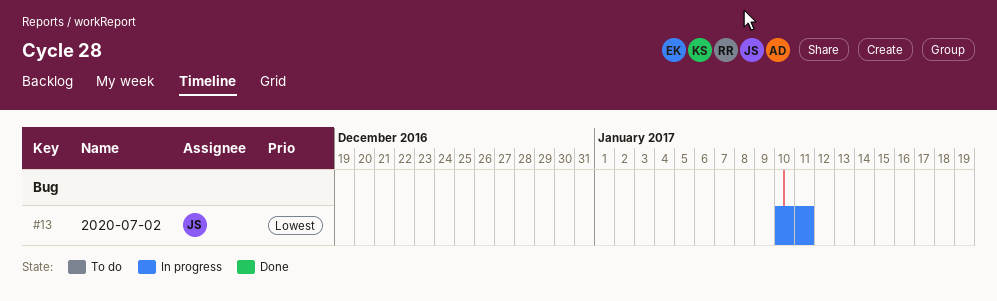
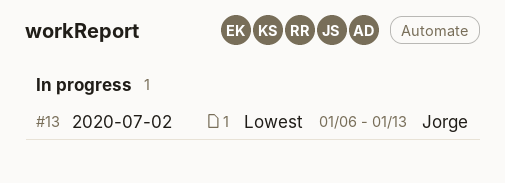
#13, start: Jan 10 -> Jan 6
#13, due: Jan 11 -> Jan 13

